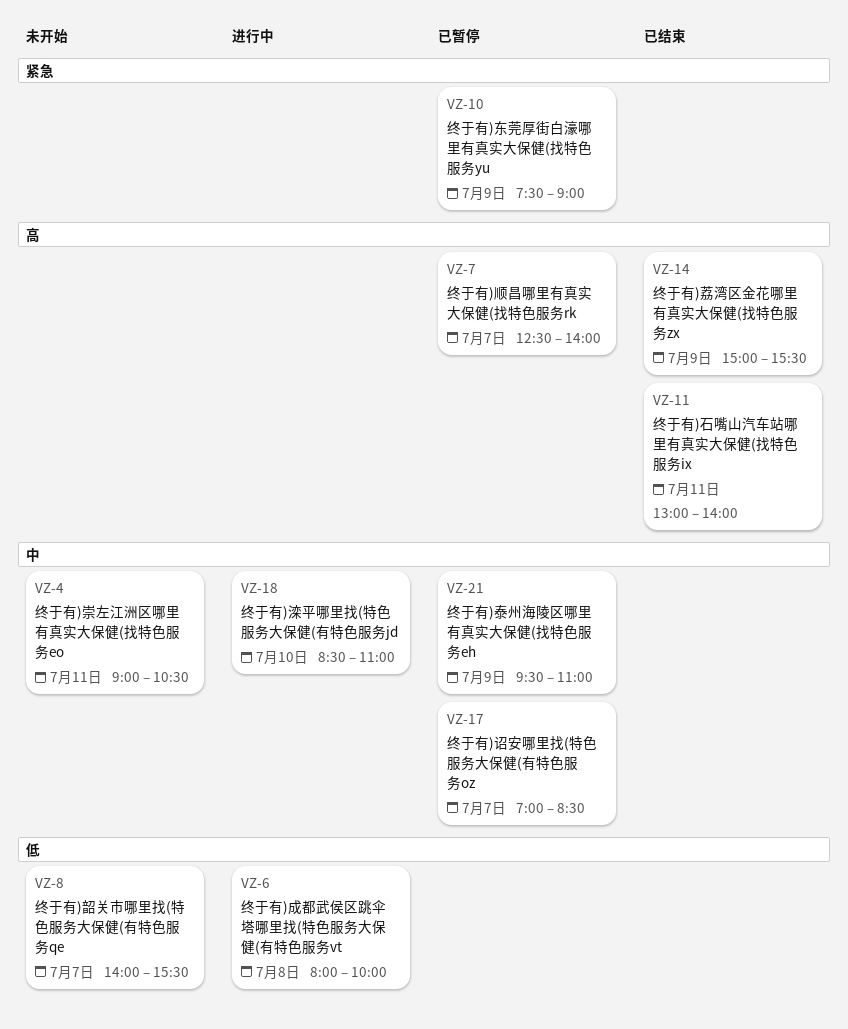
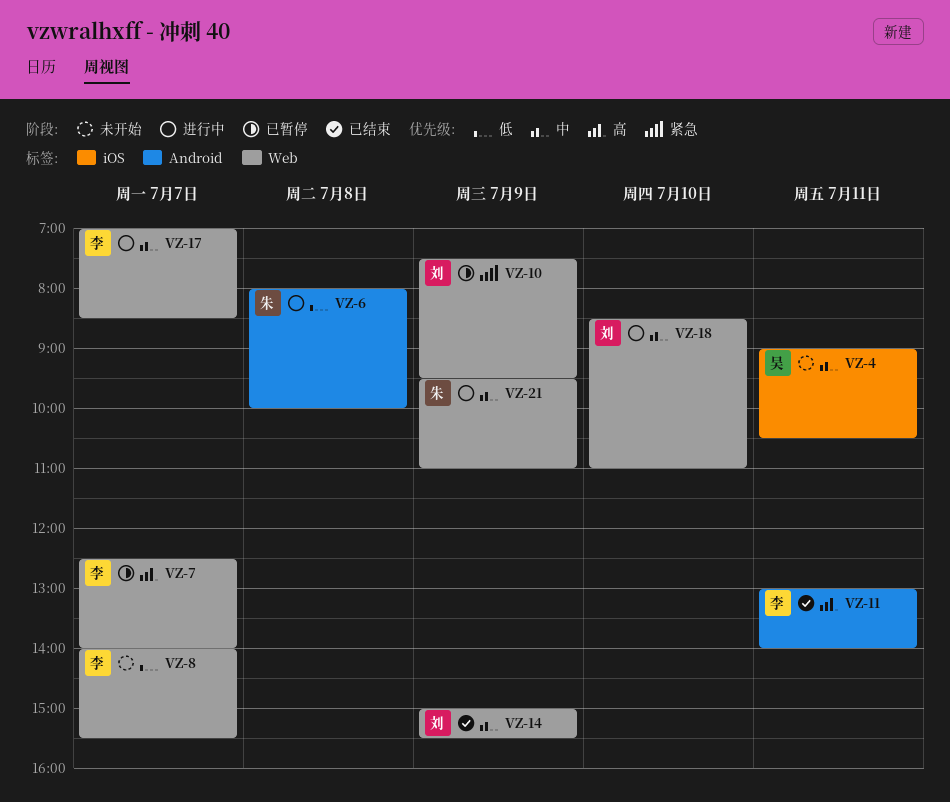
VZ-10, ends: 09:00 -> 09:30
VZ-14, priority: 高 -> 中
VZ-17, status: 已暂停 -> 进行中
VZ-21, status: 已暂停 -> 进行中

